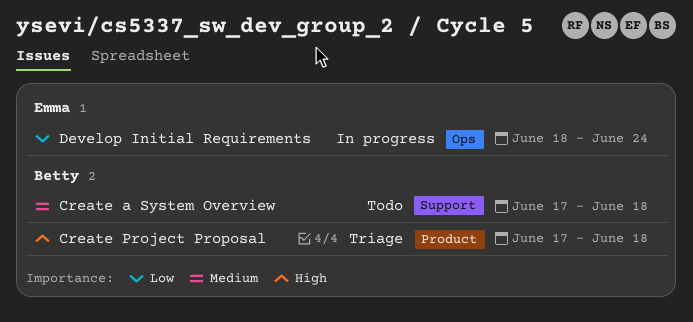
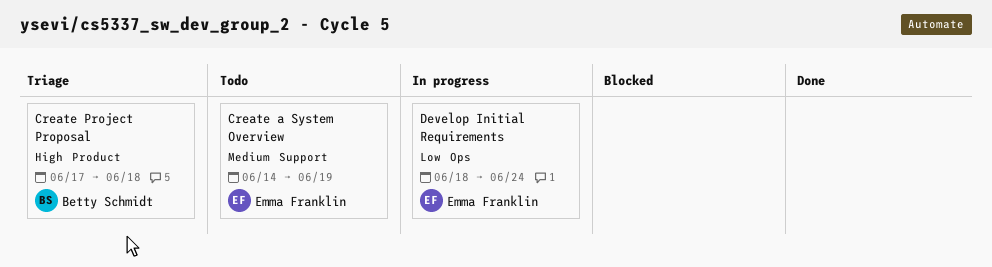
Create a System Overview, owner: Betty Schmidt -> Emma Franklin
Create a System Overview, start: Jun 17 -> Jun 14
Create a System Overview, due: Jun 18 -> Jun 19

